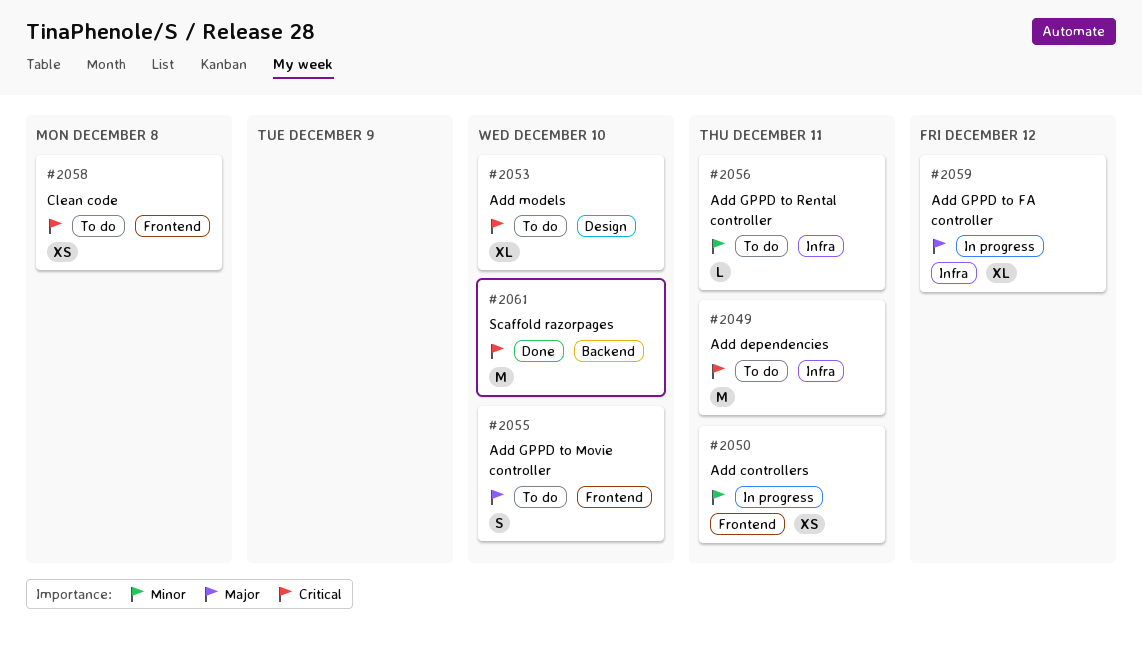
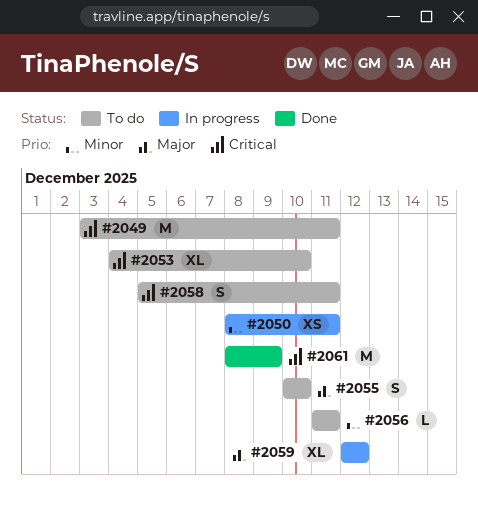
#2058, estimate: XS -> S
#2058, due: Dec 8 -> Dec 11
#2061, due: Dec 10 -> Dec 9

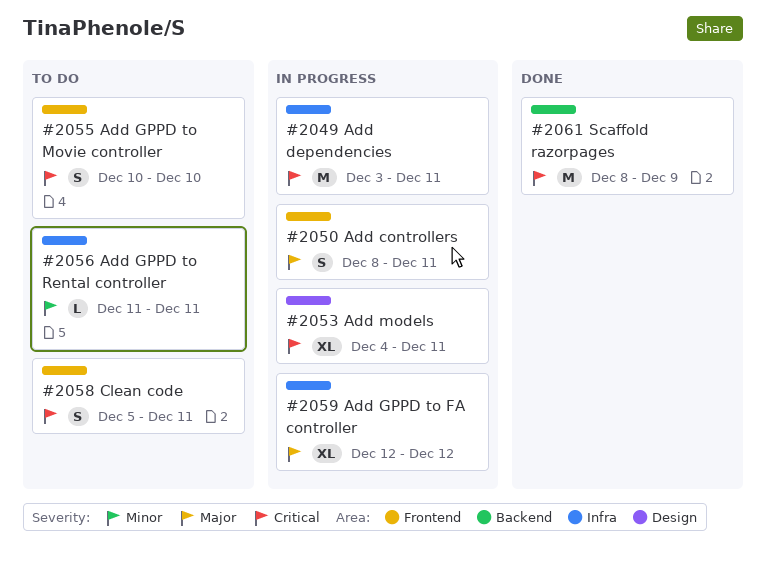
#2049, status: To do -> In progress
#2050, priority: Minor -> Major
#2050, estimate: XS -> S
#2053, status: To do -> In progress
#2053, due: Dec 10 -> Dec 11
#2055, priority: Major -> Critical

